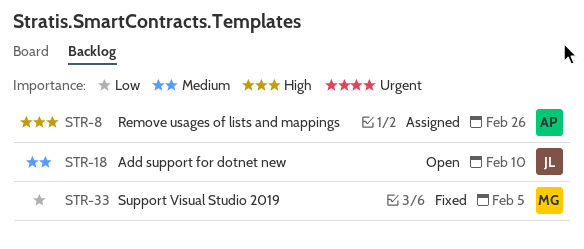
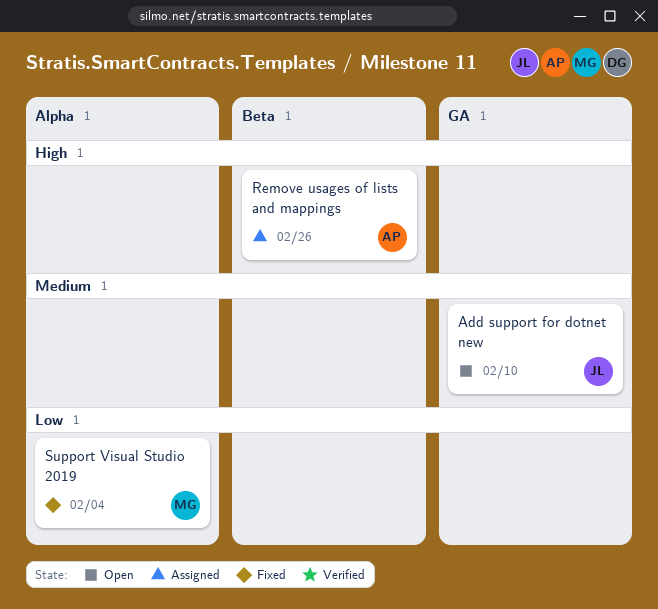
Support Visual Studio 2019, due: Feb 5 -> Feb 4

